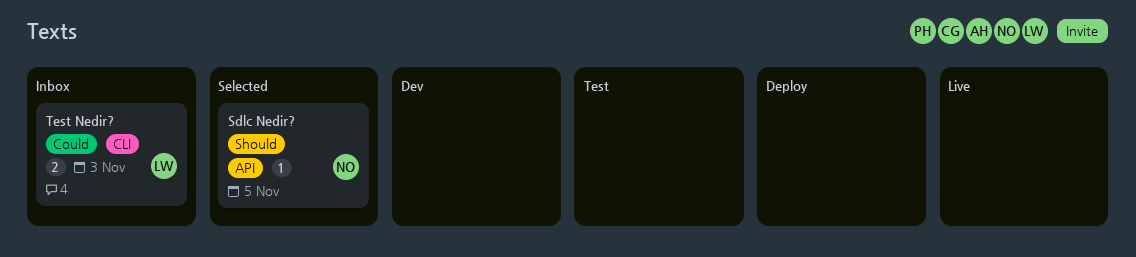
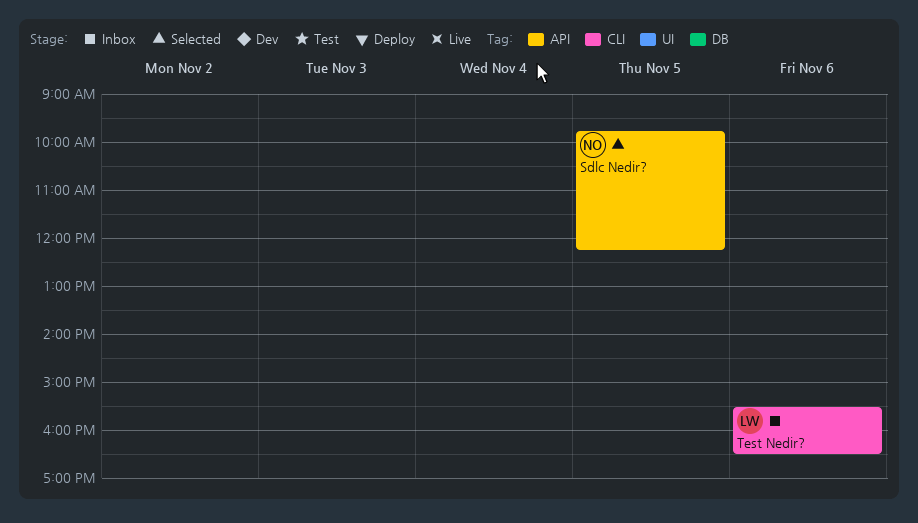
Test Nedir?, day: Nov 3 -> Nov 6

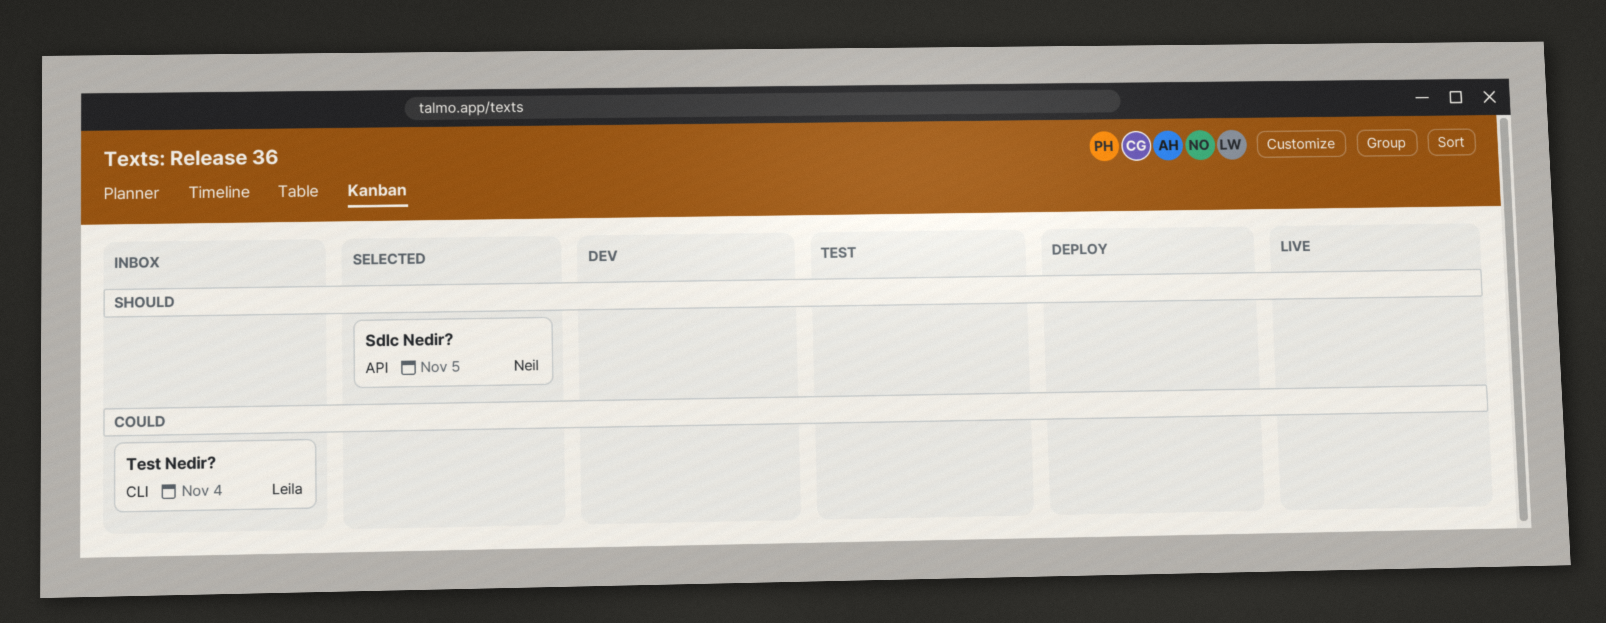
Test Nedir?, day: Nov 6 -> Nov 4

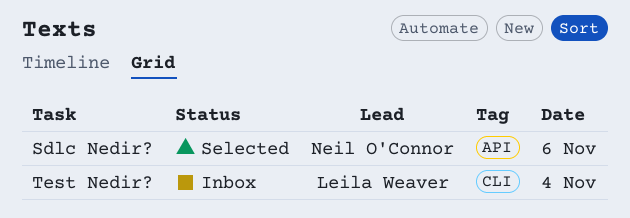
Sdlc Nedir?, day: Nov 5 -> Nov 6

